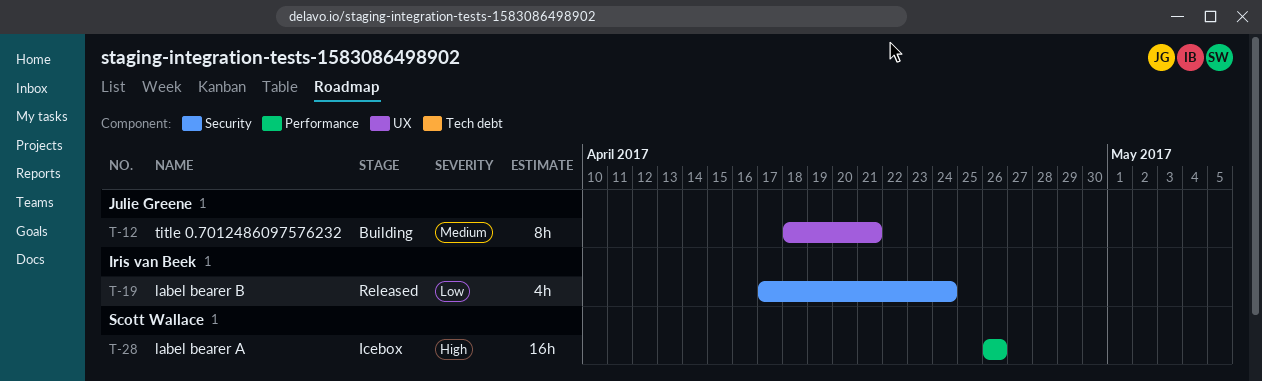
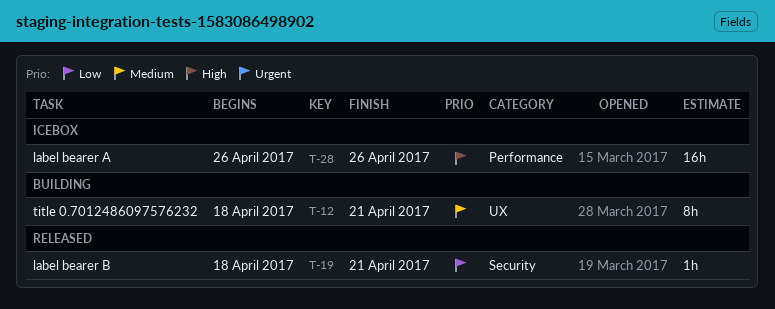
T-19, estimate: 4h -> 1h
T-19, start: Apr 17 -> Apr 18
T-19, due: Apr 24 -> Apr 21

